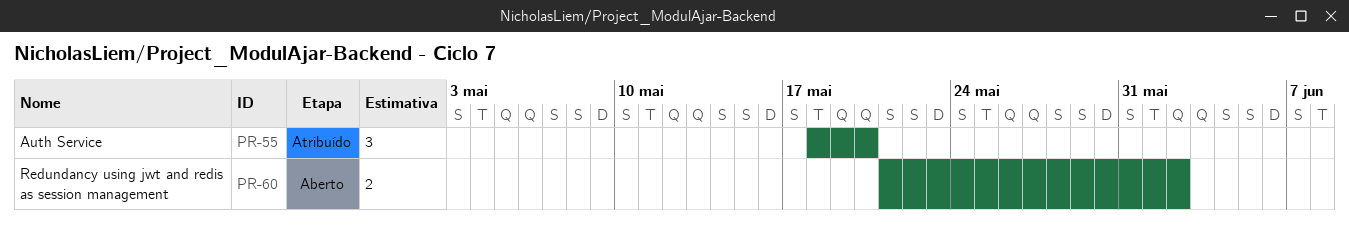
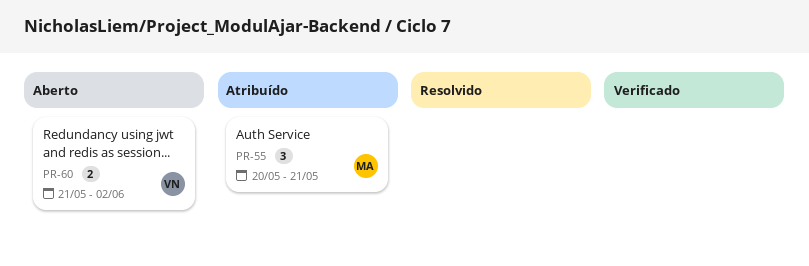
PR-55, start: May 18 -> May 20
PR-55, due: May 20 -> May 21

